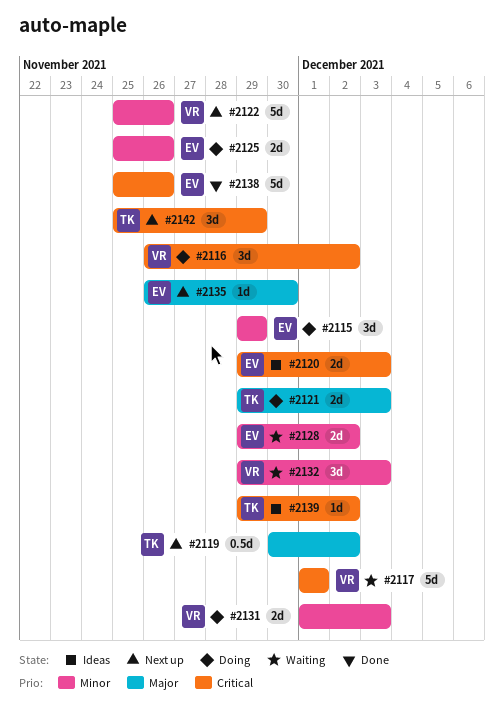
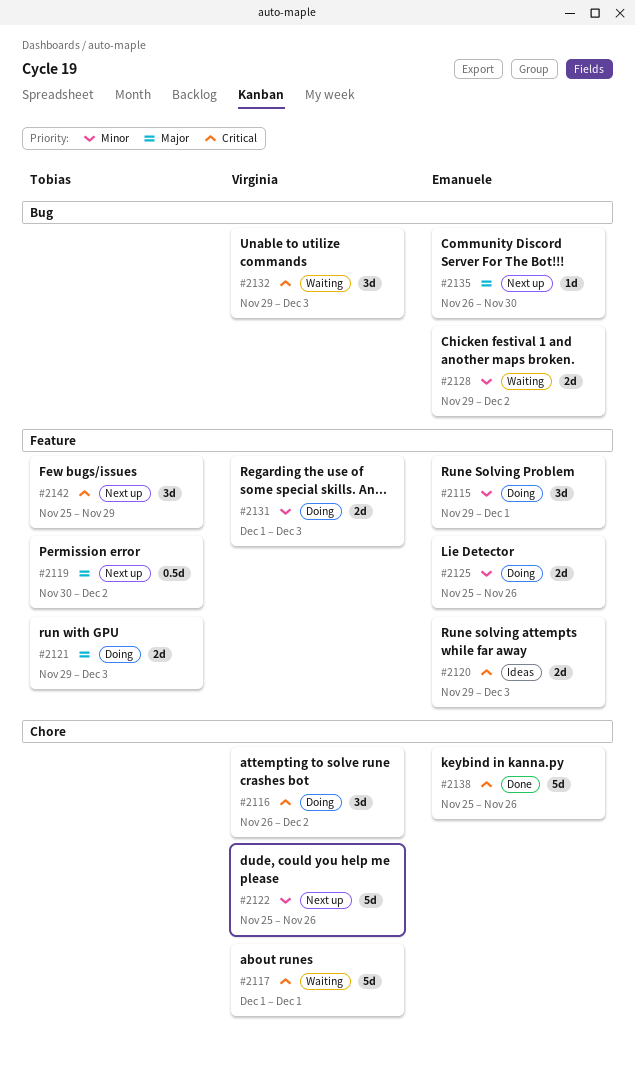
#2115, due: Nov 29 -> Dec 1
#2132, priority: Minor -> Critical
#2139: present -> none

